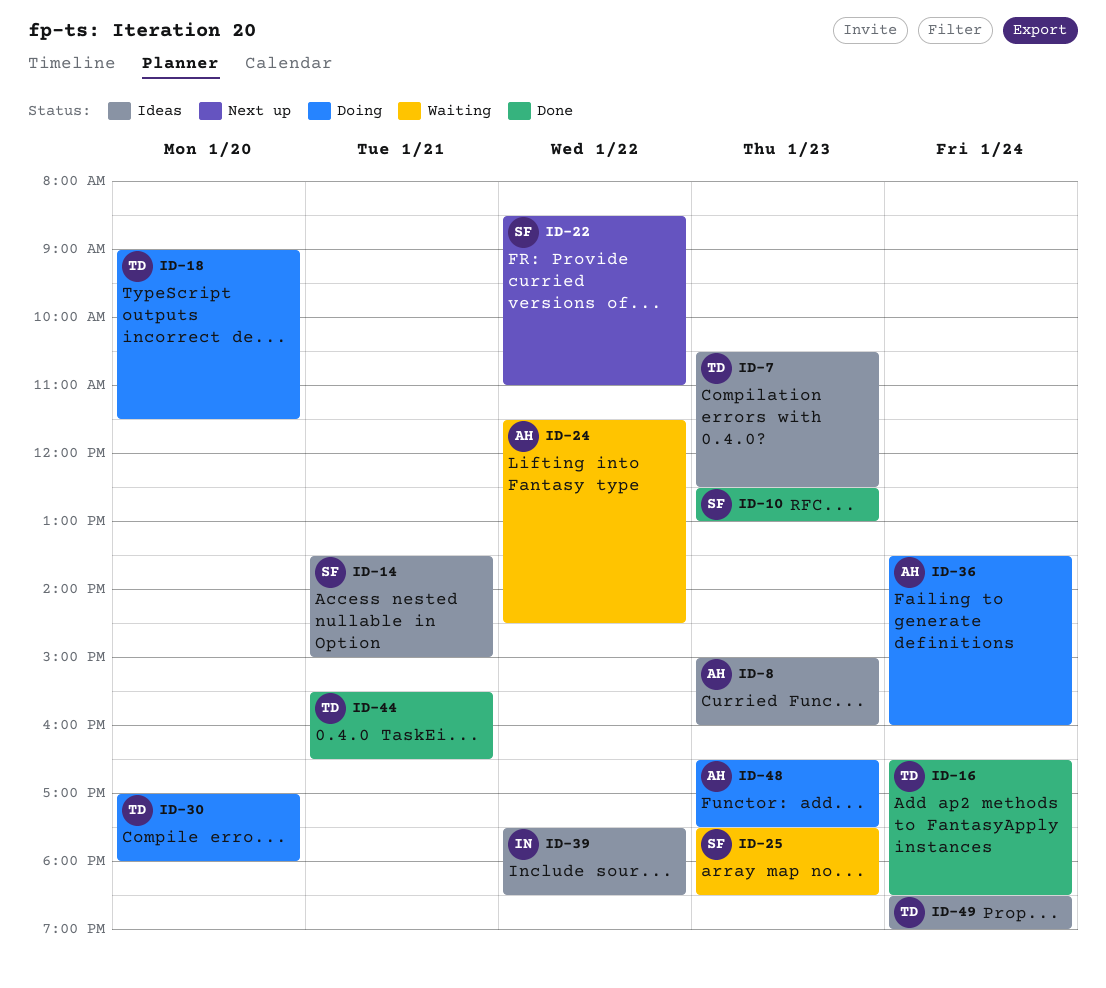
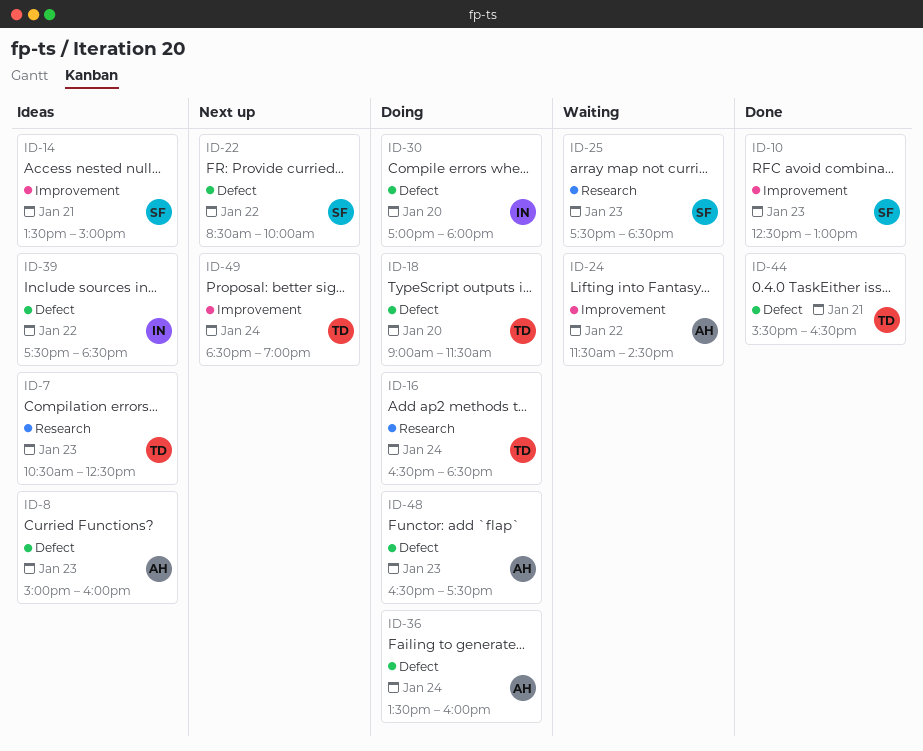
ID-16, status: Done -> Doing
ID-22, ends: 11:00 -> 10:00
ID-30, owner: TD -> IN
ID-49, status: Ideas -> Next up

